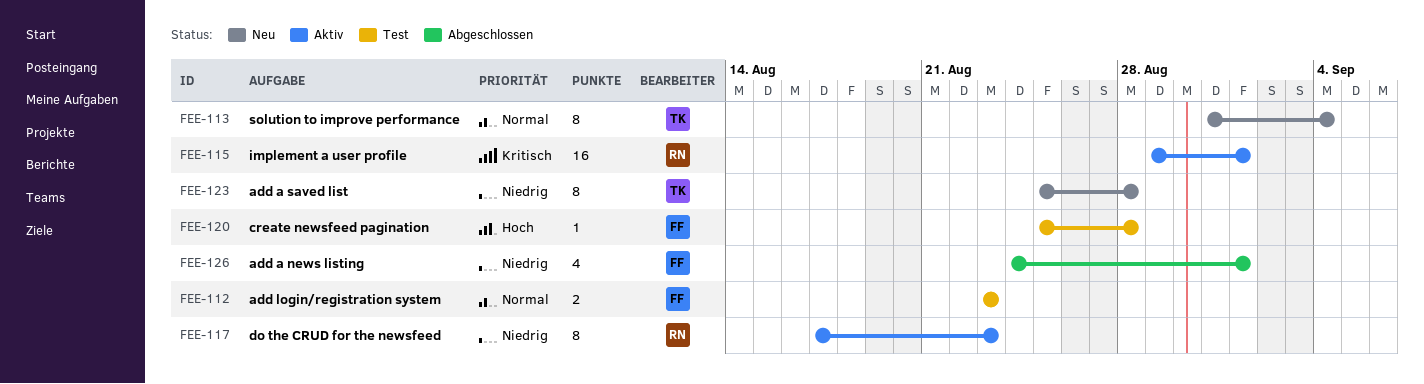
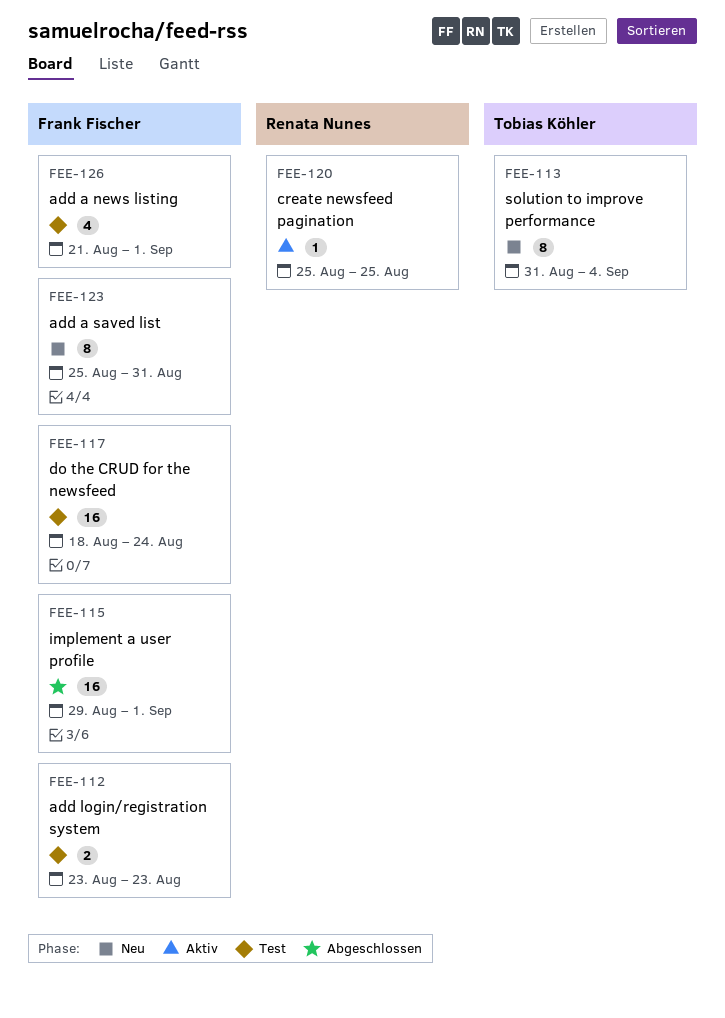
FEE-115, status: Aktiv -> Abgeschlossen
FEE-115, owner: Renata Nunes -> Frank Fischer
FEE-117, status: Aktiv -> Test
FEE-117, owner: Renata Nunes -> Frank Fischer
FEE-117, estimate: 8 -> 16
FEE-117, start: Aug 17 -> Aug 18
FEE-117, due: Aug 23 -> Aug 24
FEE-120, status: Test -> Aktiv
FEE-120, owner: Frank Fischer -> Renata Nunes
FEE-120, due: Aug 28 -> Aug 25
FEE-123, owner: Tobias Köhler -> Frank Fischer
FEE-123, due: Aug 28 -> Aug 31
FEE-126, status: Abgeschlossen -> Test
FEE-126, start: Aug 24 -> Aug 21

